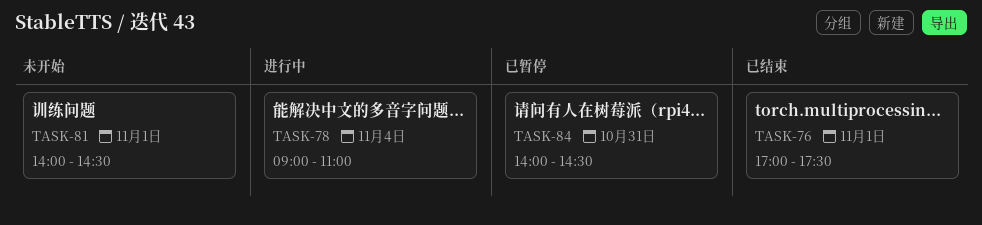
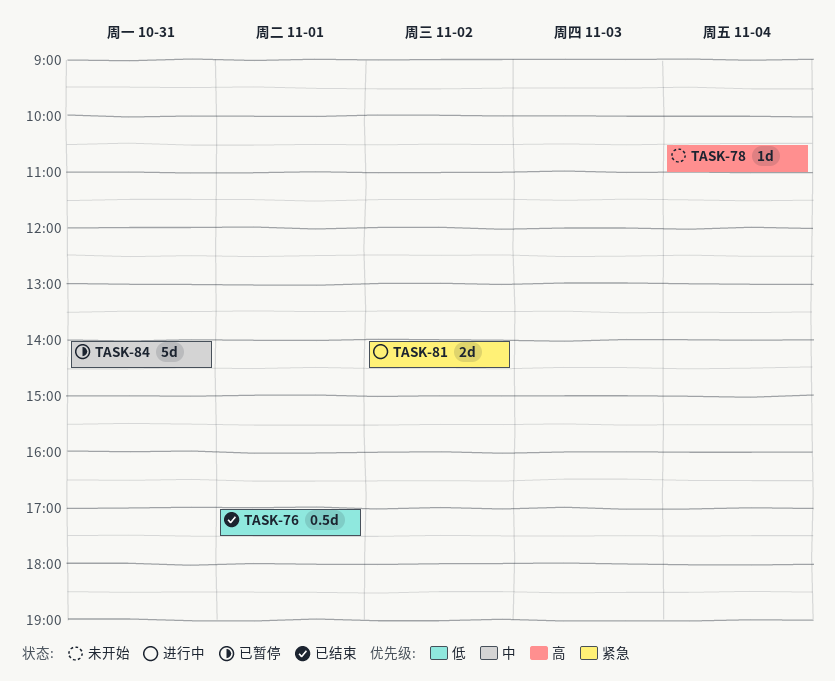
TASK-78, status: 进行中 -> 未开始
TASK-78, begins: 09:00 -> 10:30
TASK-81, status: 未开始 -> 进行中
TASK-81, day: Nov 1 -> Nov 2

